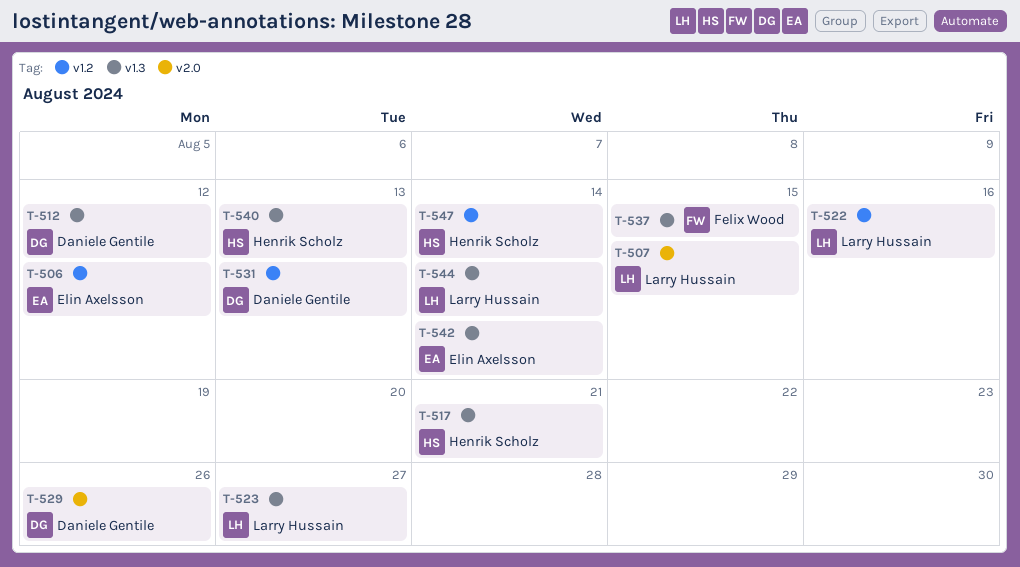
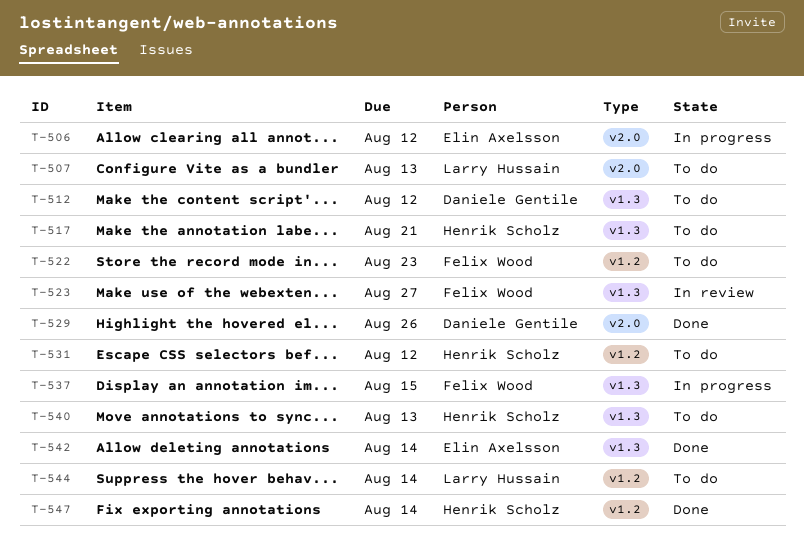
T-506, label: v1.2 -> v2.0
T-507, due: Aug 15 -> Aug 13
T-522, owner: Larry Hussain -> Felix Wood
T-522, due: Aug 16 -> Aug 23
T-523, owner: Larry Hussain -> Felix Wood
T-531, owner: Daniele Gentile -> Henrik Scholz
T-531, due: Aug 13 -> Aug 12
T-544, label: v1.3 -> v1.2

